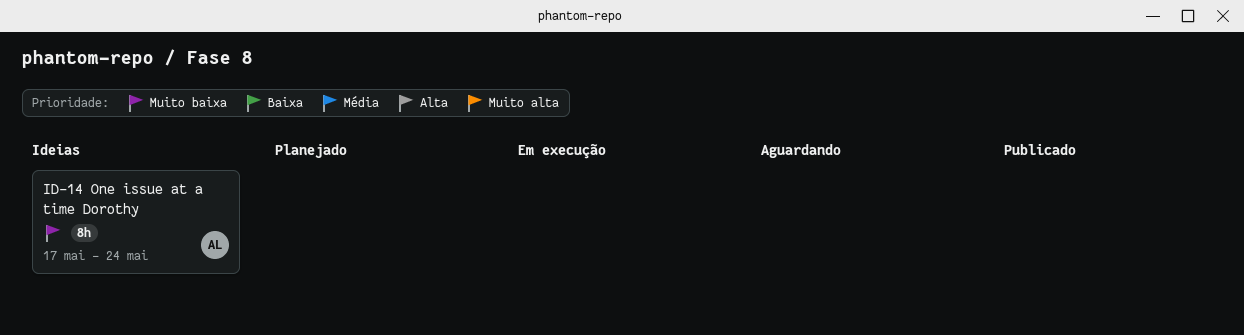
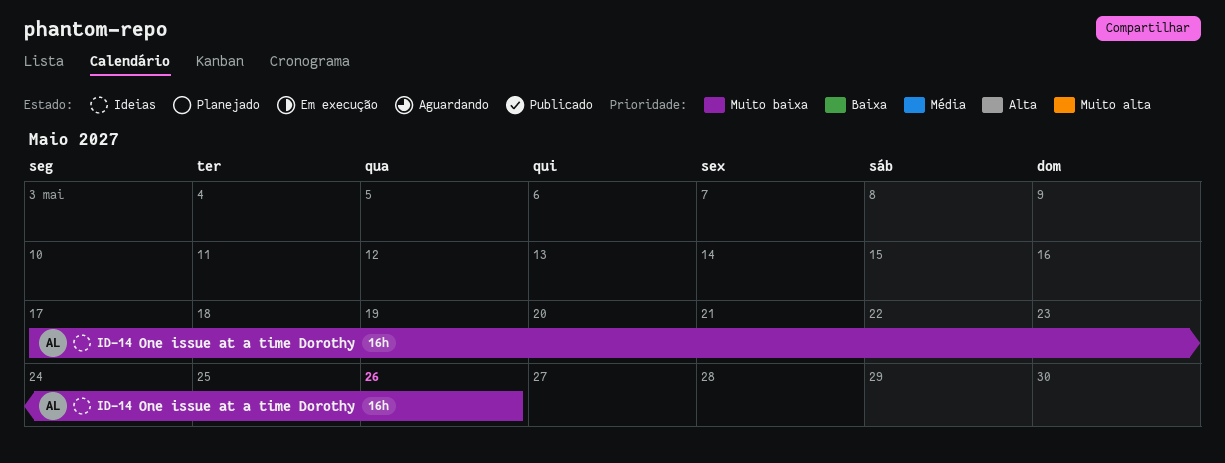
ID-14, estimate: 8h -> 16h
ID-14, due: May 24 -> May 26

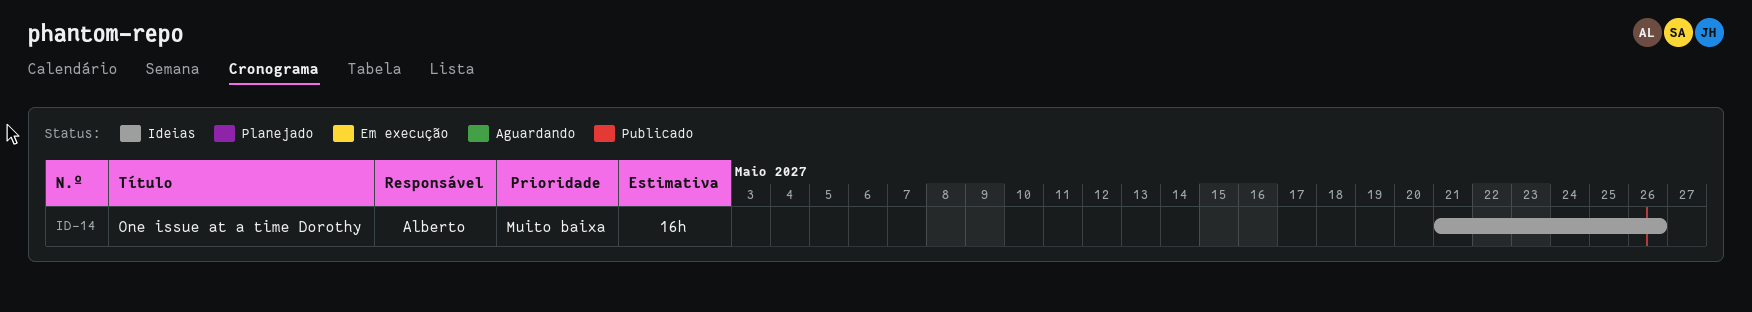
ID-14, start: May 17 -> May 21

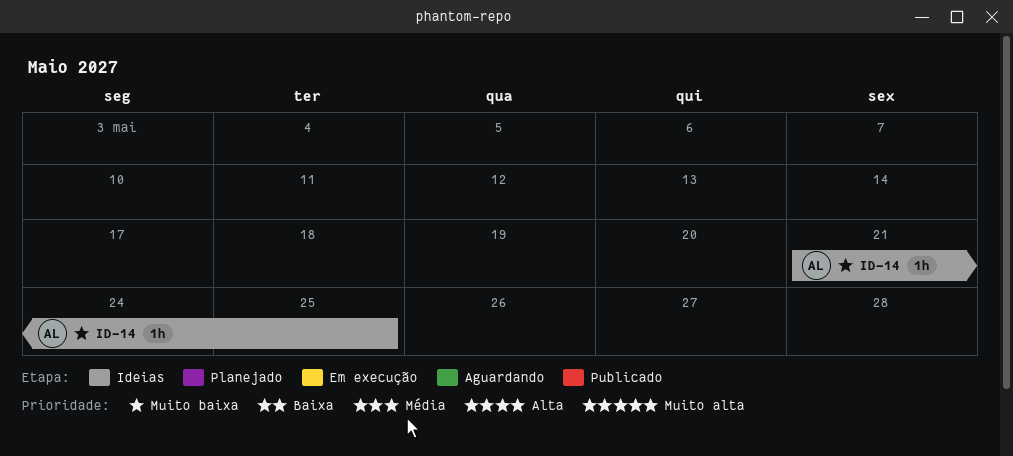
ID-14, estimate: 16h -> 1h
ID-14, due: May 26 -> May 25

